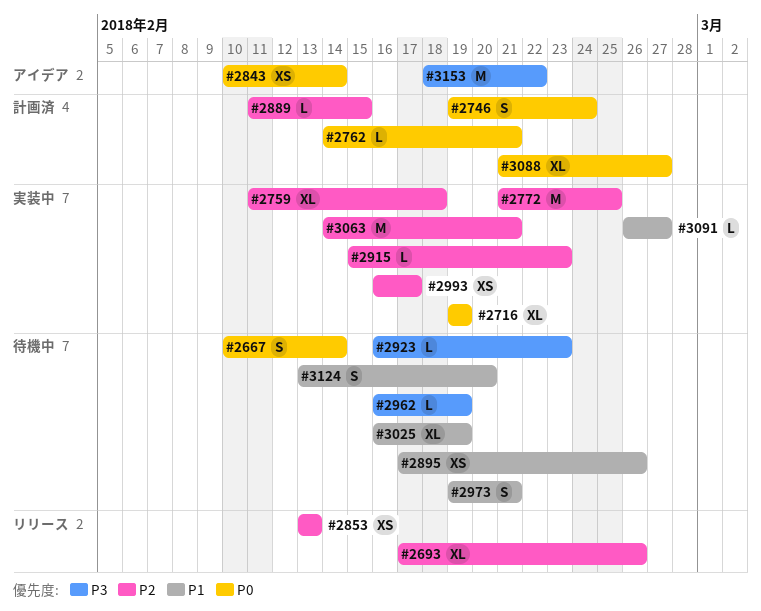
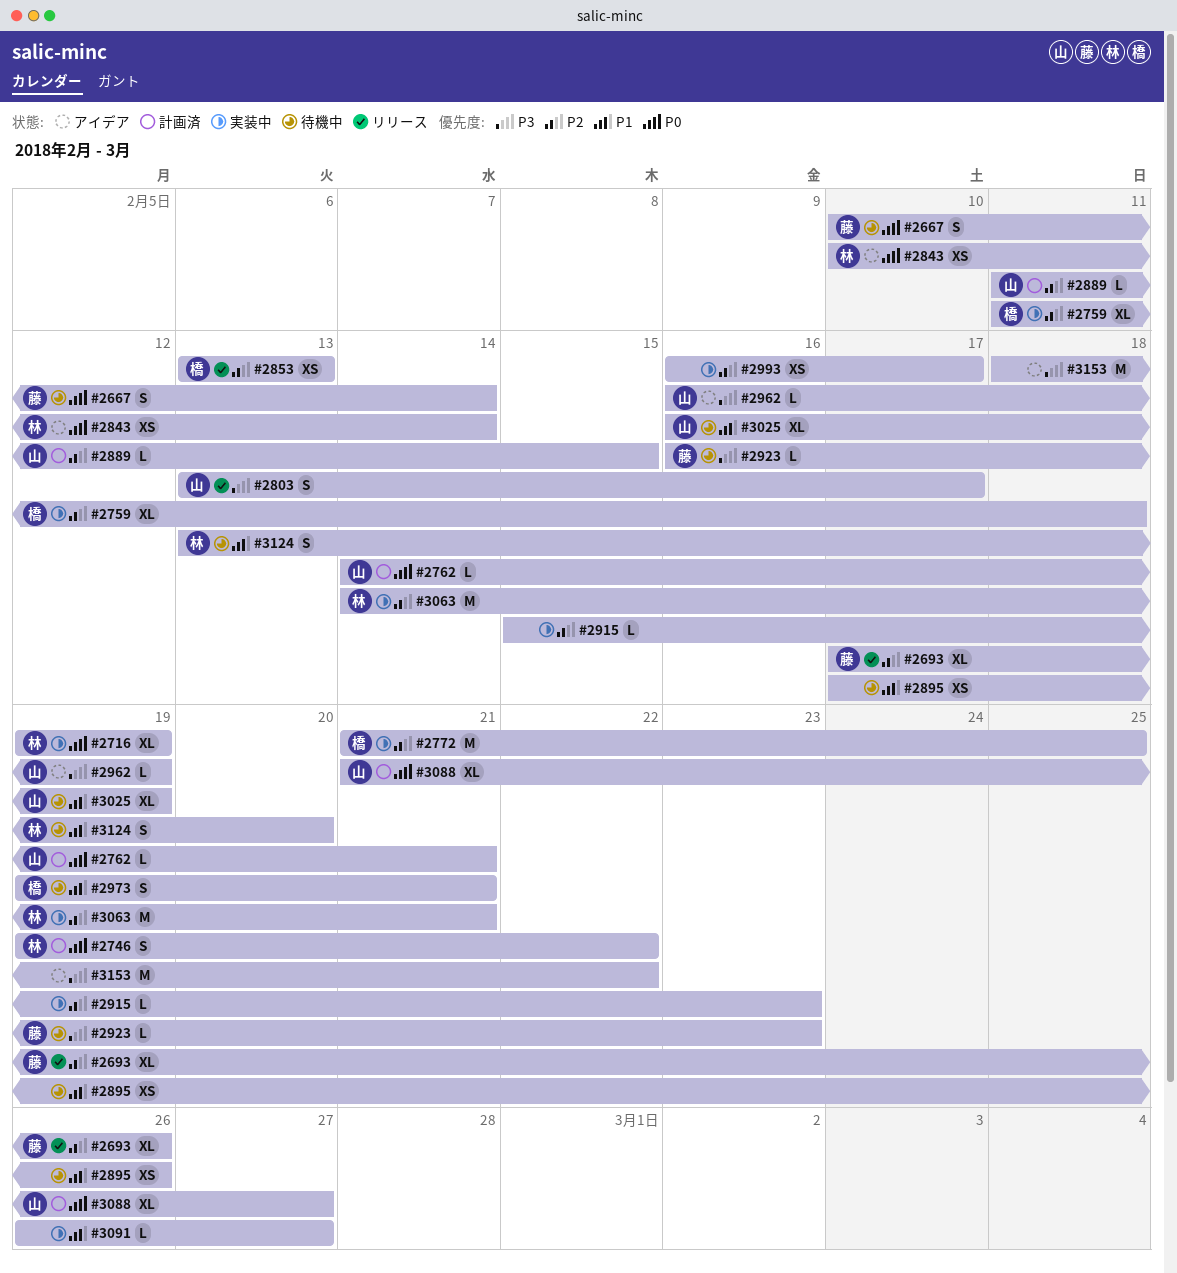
#2746, due: Feb 24 -> Feb 22
#2803: none -> present
#2962, status: 待機中 -> アイデア

